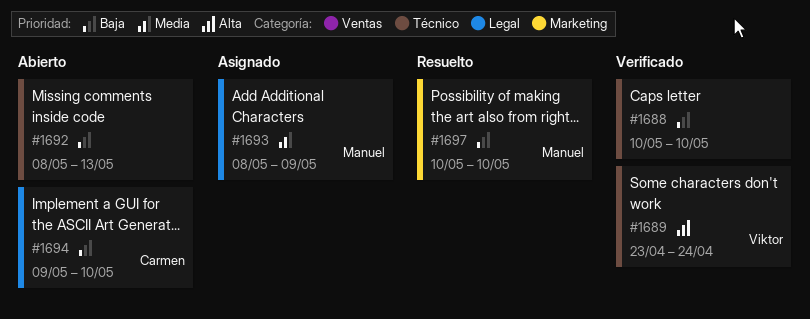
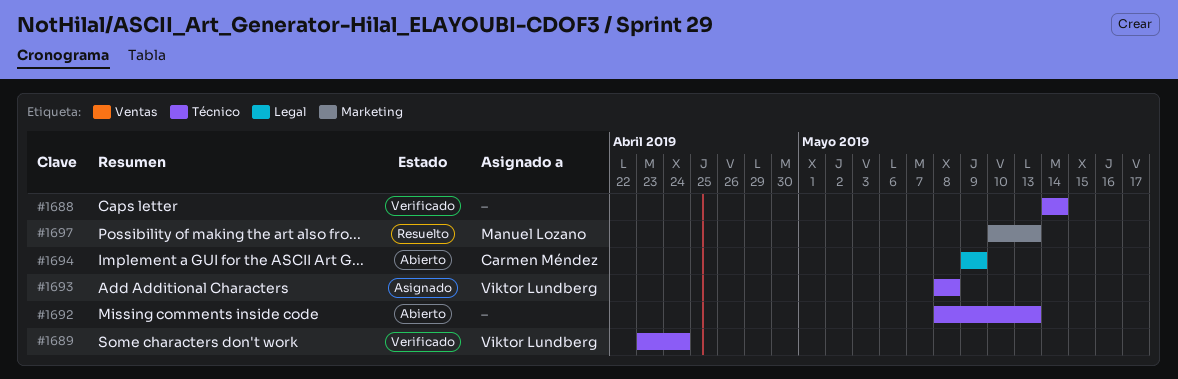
#1688, start: May 10 -> May 14
#1688, due: May 10 -> May 14
#1693, owner: Manuel Lozano -> Viktor Lundberg
#1693, label: Legal -> Técnico
#1693, due: May 9 -> May 8
#1694, due: May 10 -> May 9
#1697, due: May 10 -> May 13

